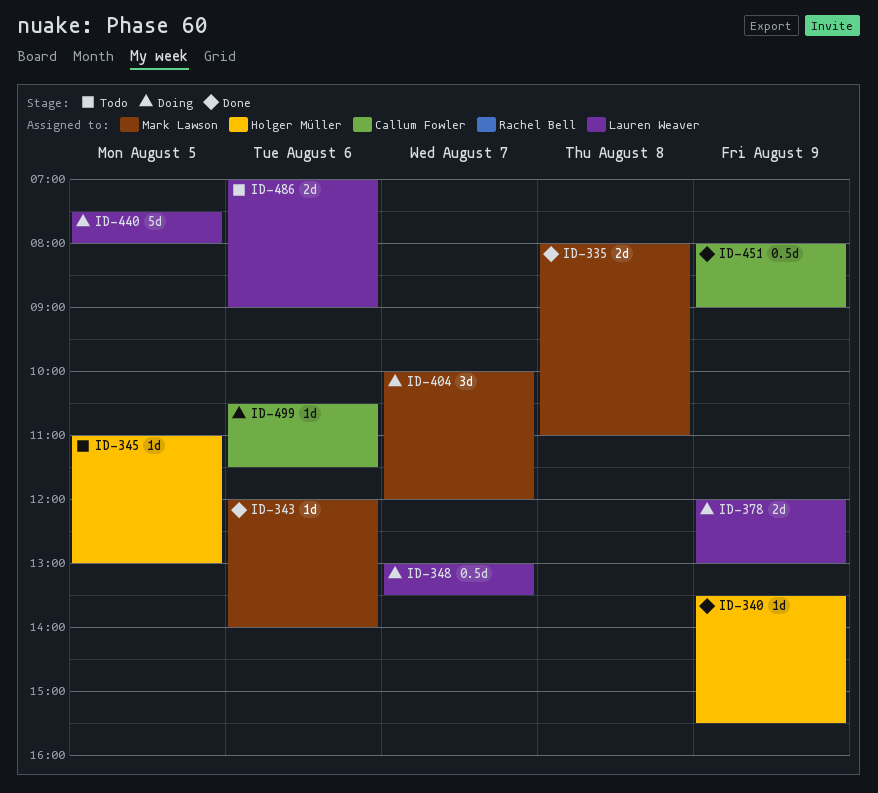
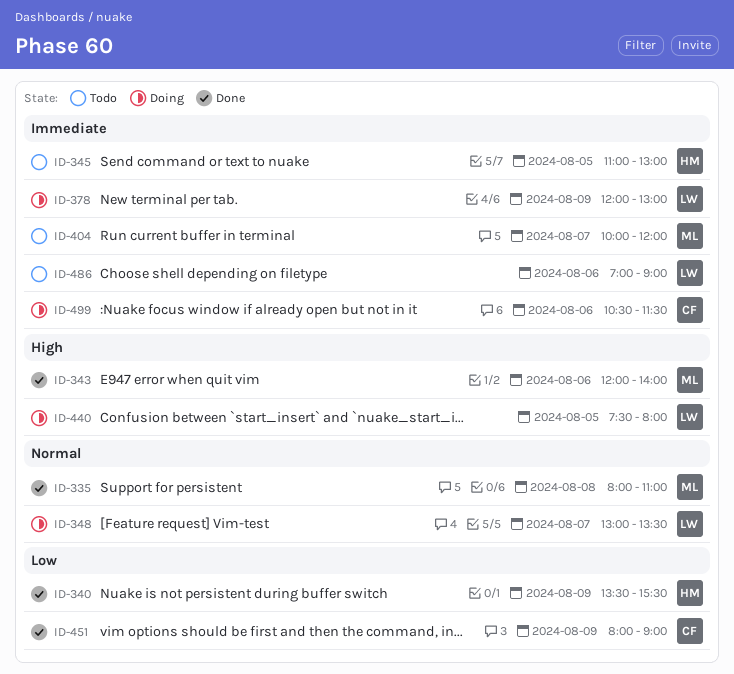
ID-404, status: Doing -> Todo

